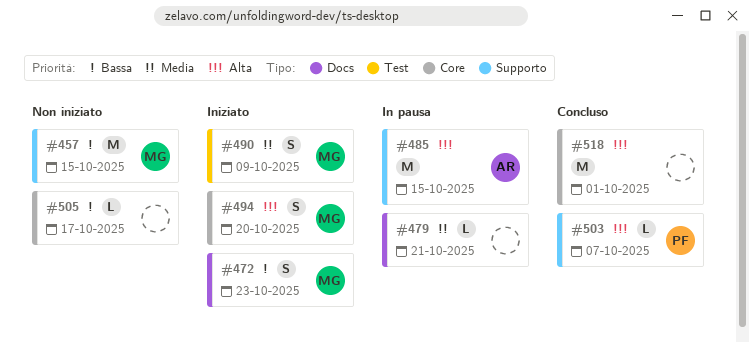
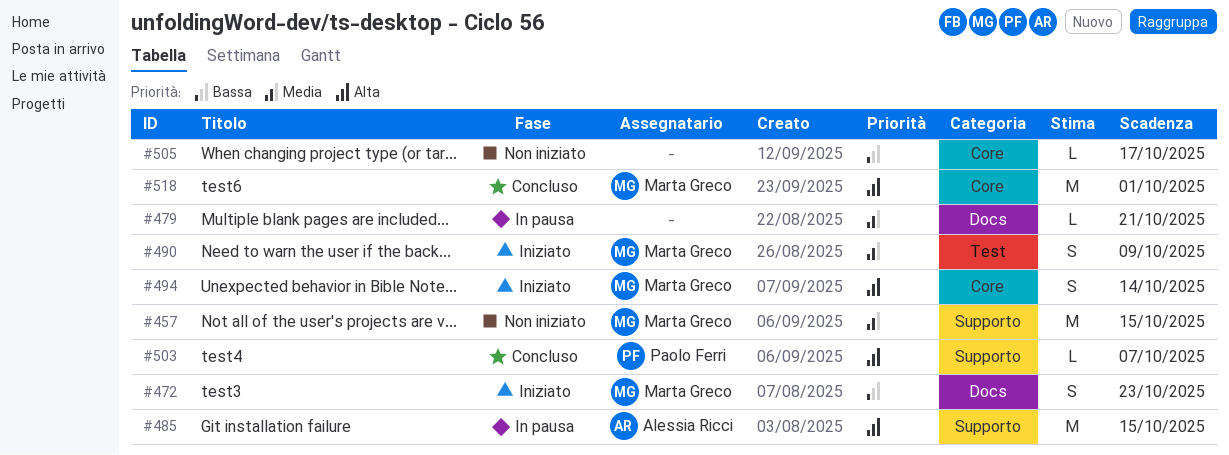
#457, priority: Bassa -> Media
#494, due: Oct 20 -> Oct 14
#518, owner: none -> Marta Greco

